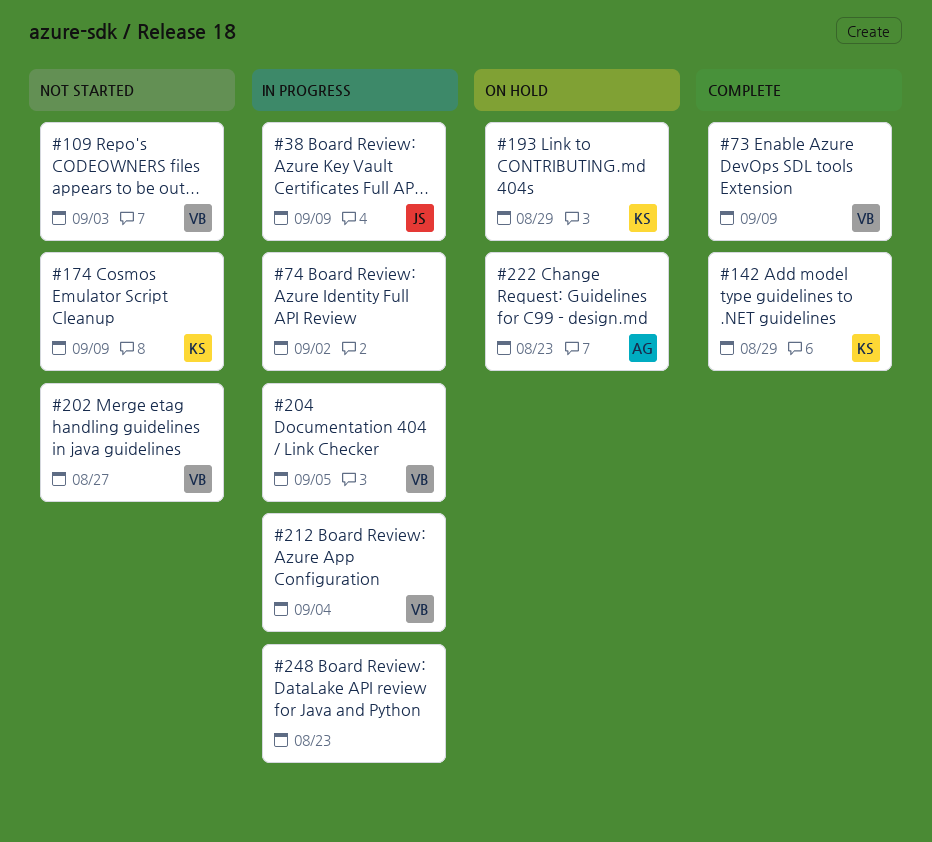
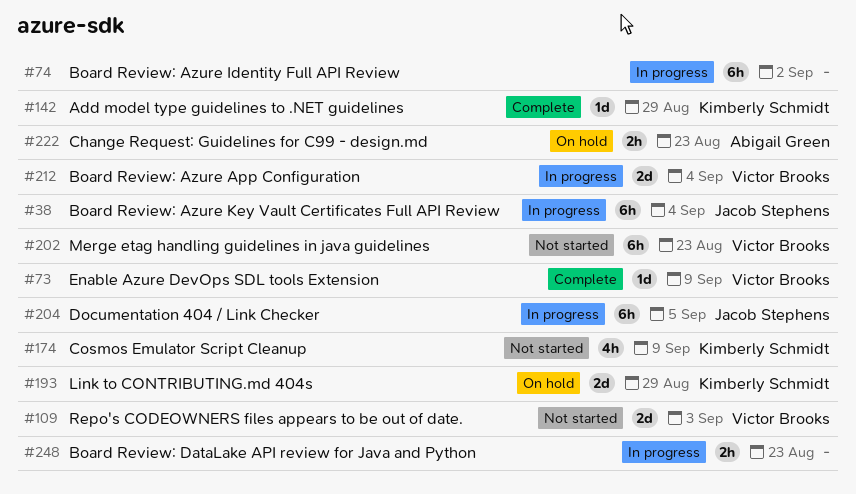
#38, due: Sep 9 -> Sep 4
#202, due: Aug 27 -> Aug 23
#204, owner: Victor Brooks -> Jacob Stephens

